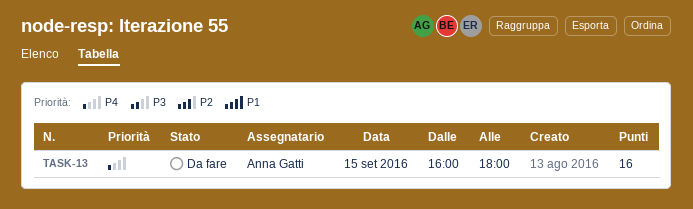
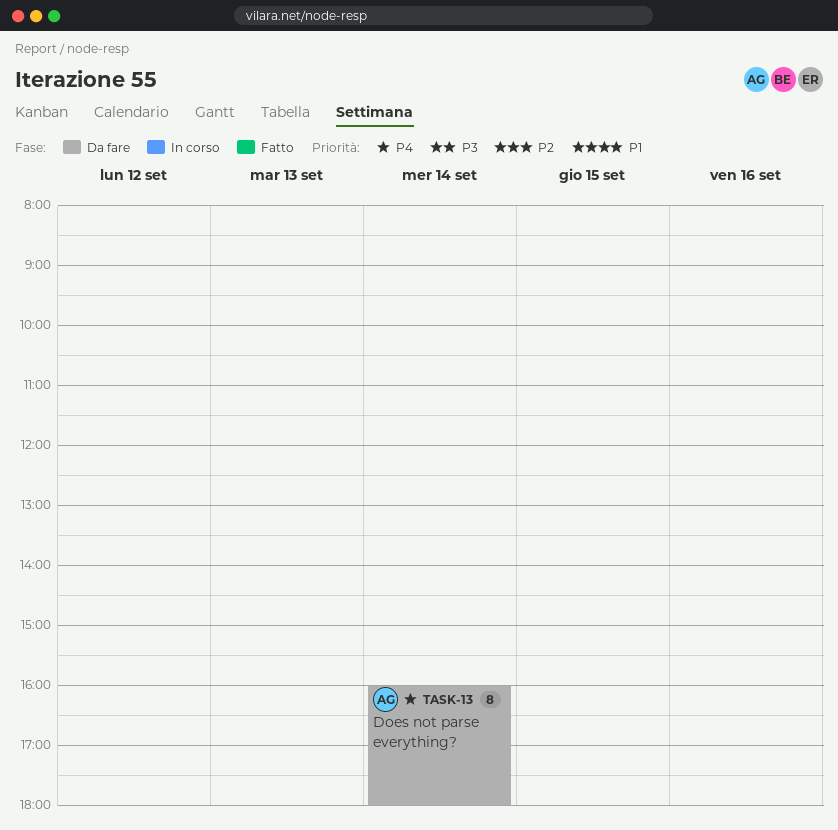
TASK-13, estimate: 16 -> 8
TASK-13, day: Sep 15 -> Sep 14

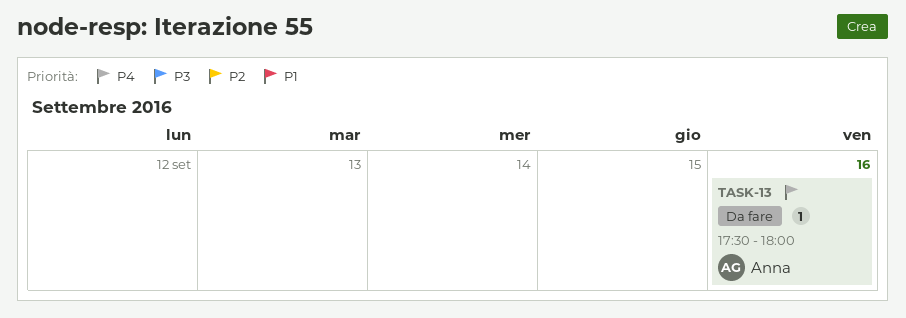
TASK-13, estimate: 8 -> 1
TASK-13, day: Sep 14 -> Sep 16
TASK-13, begins: 16:00 -> 17:30

